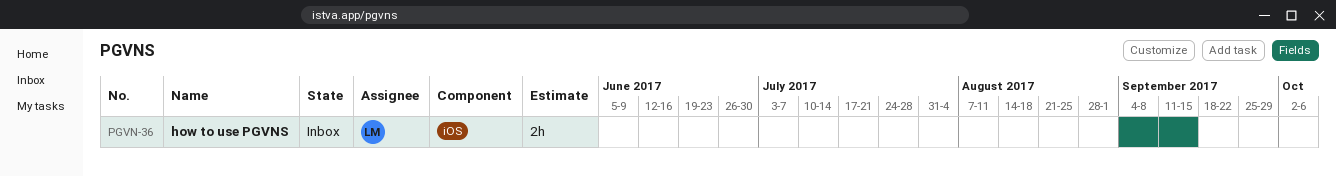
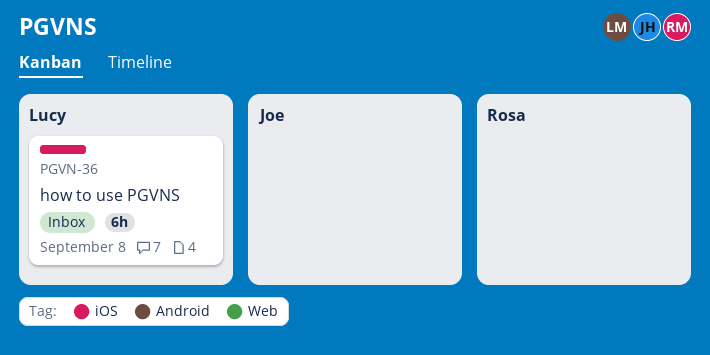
PGVN-36, estimate: 2h -> 6h
PGVN-36, due: Sep 15 -> Sep 8

